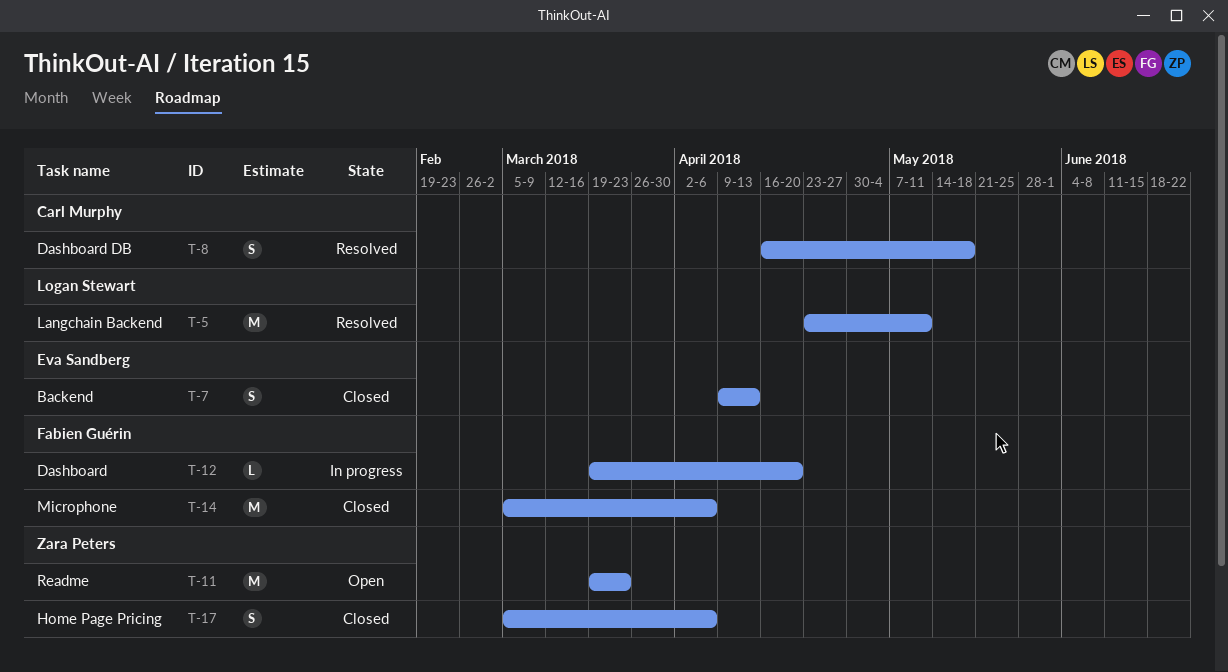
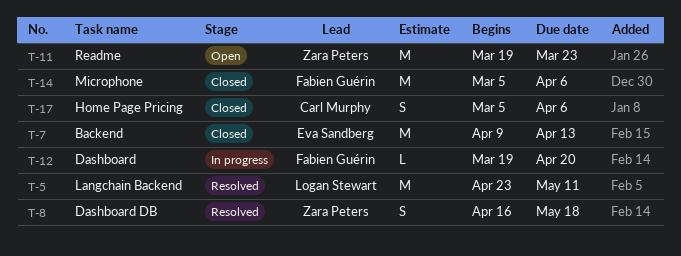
T-7, estimate: S -> M
T-8, owner: Carl Murphy -> Zara Peters
T-17, owner: Zara Peters -> Carl Murphy

